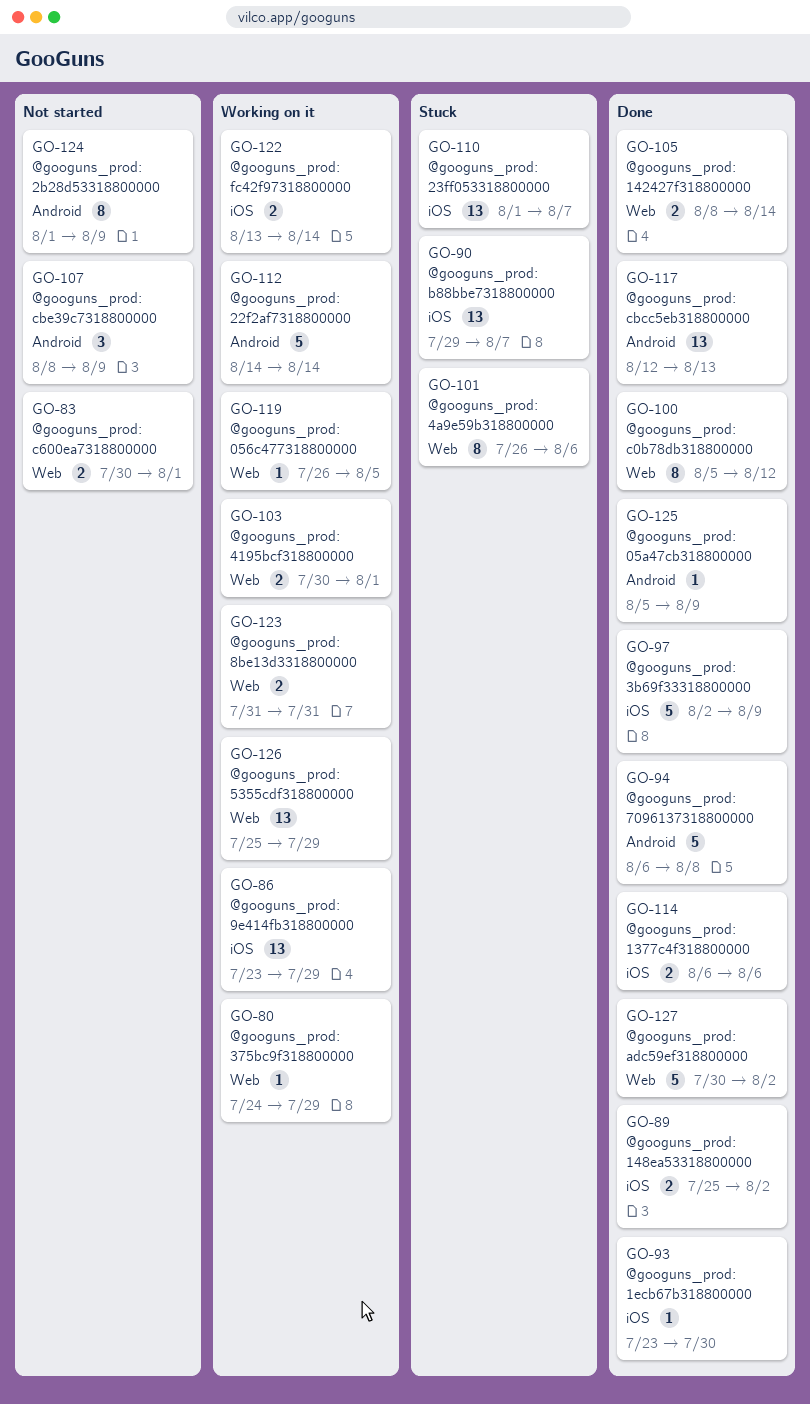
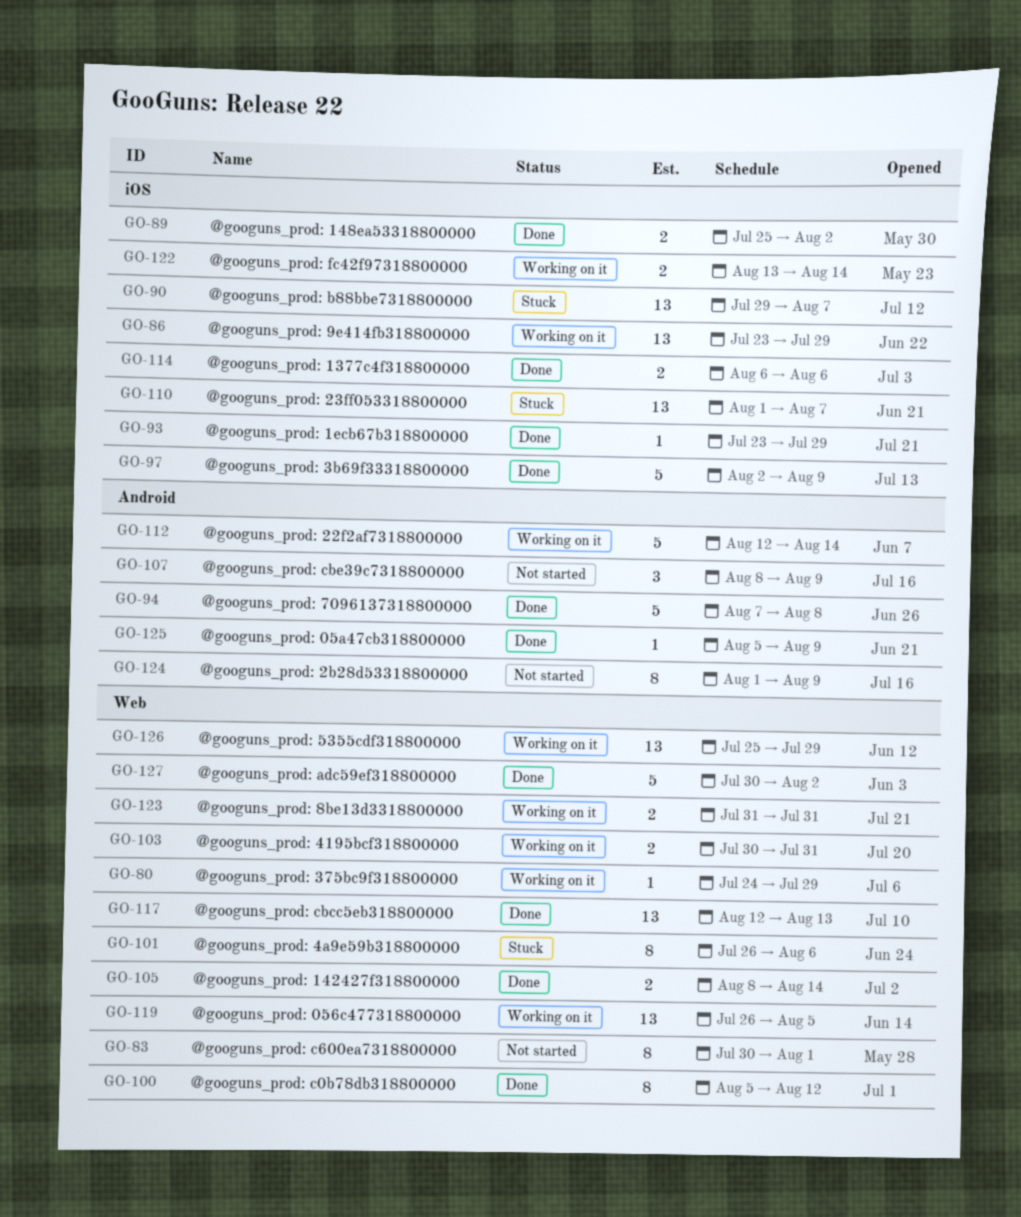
GO-83, estimate: 2 -> 8
GO-93, due: Jul 30 -> Jul 29
GO-94, start: Aug 6 -> Aug 7
GO-103, due: Aug 1 -> Jul 31
GO-112, start: Aug 14 -> Aug 12
GO-117, label: Android -> Web
GO-119, estimate: 1 -> 13

